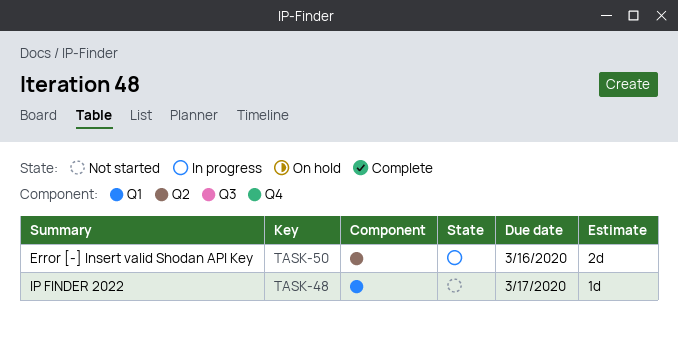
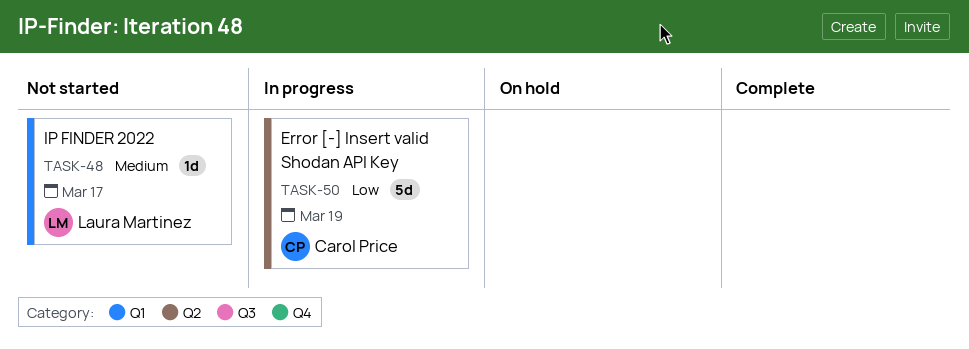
TASK-50, estimate: 2d -> 5d
TASK-50, due: Mar 16 -> Mar 19

